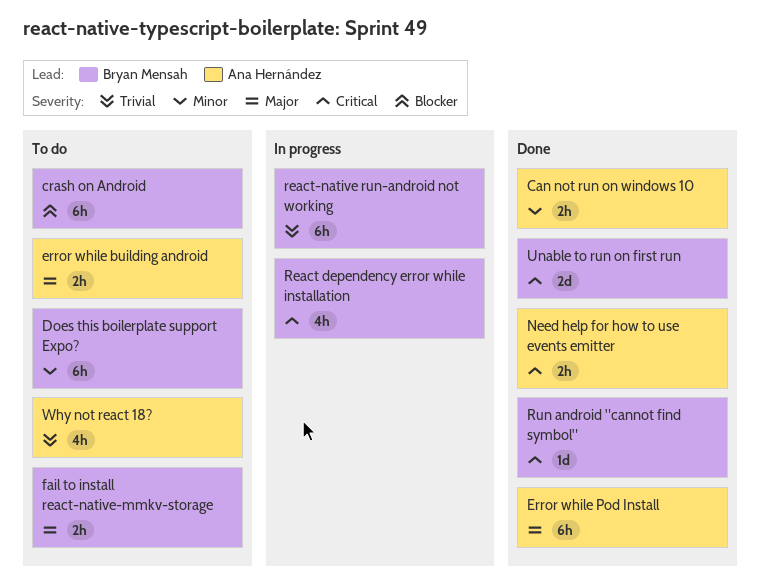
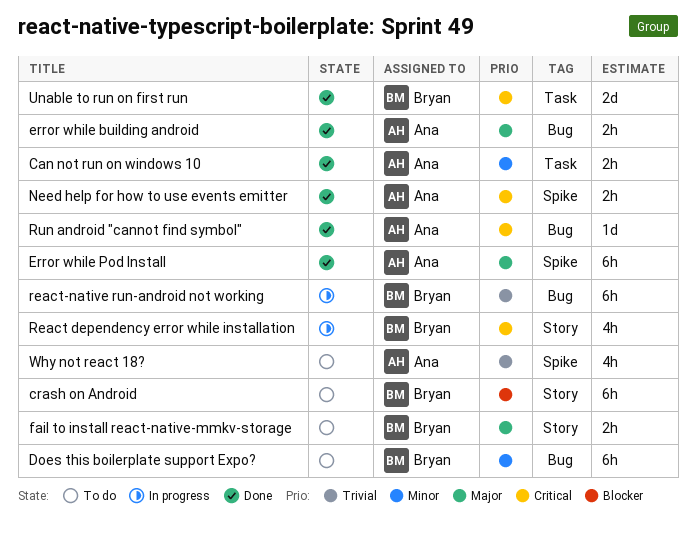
error while building android, status: To do -> Done
Run android "cannot find symbol", owner: Bryan Mensah -> Ana Hernández

